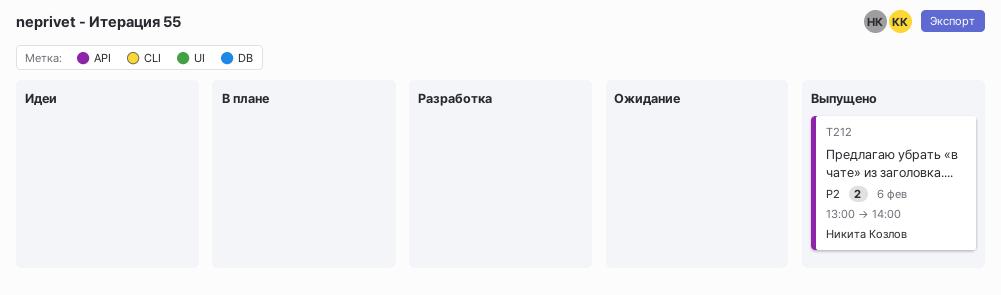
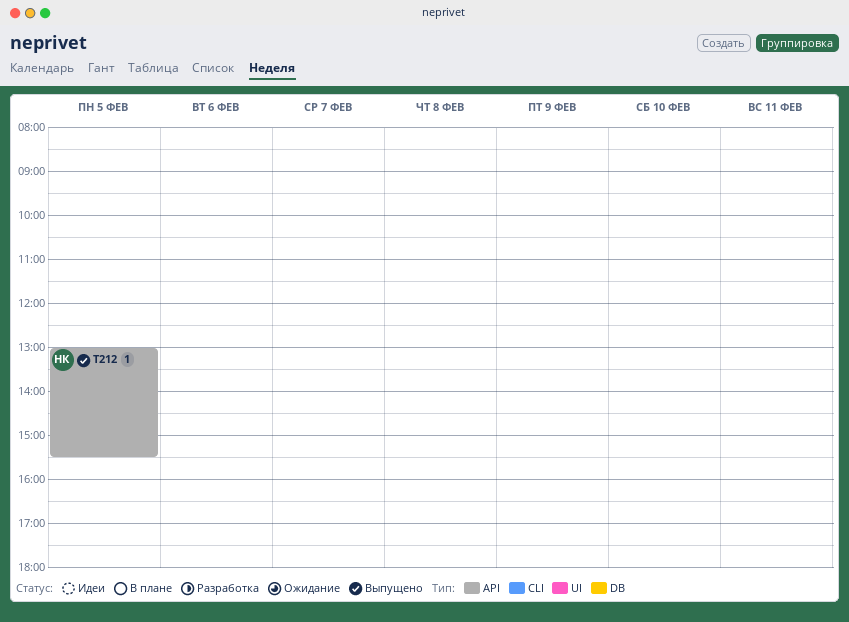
T212, estimate: 2 -> 1
T212, day: Feb 6 -> Feb 5
T212, ends: 14:00 -> 15:30

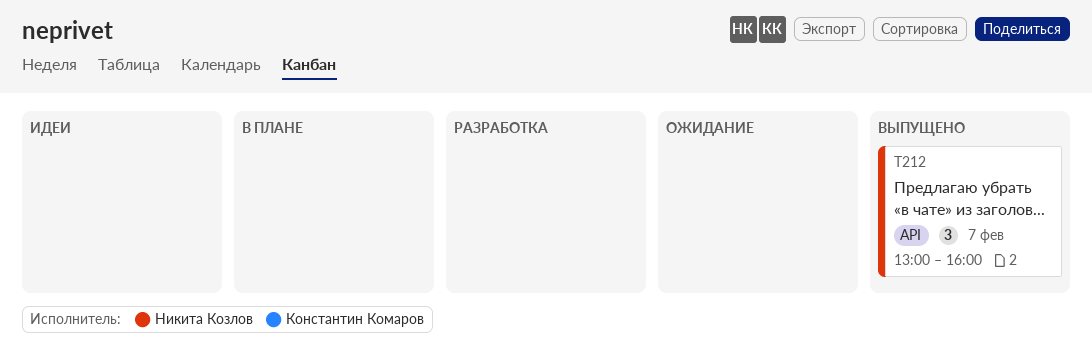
T212, estimate: 1 -> 3
T212, day: Feb 5 -> Feb 7
T212, ends: 15:30 -> 16:00

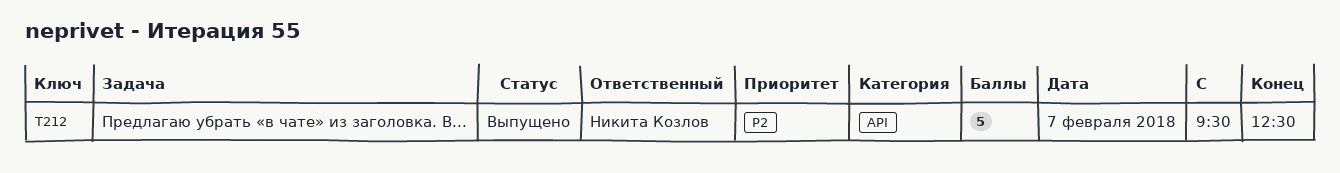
T212, estimate: 3 -> 5
T212, begins: 13:00 -> 09:30
T212, ends: 16:00 -> 12:30

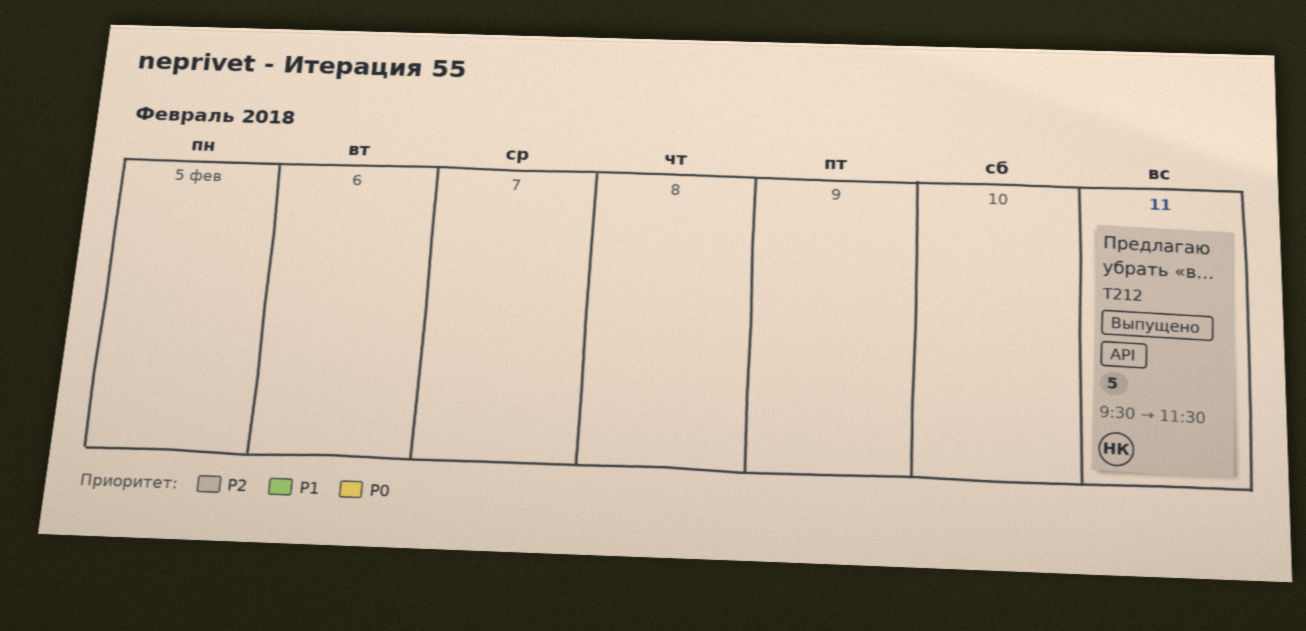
T212, day: Feb 7 -> Feb 11
T212, ends: 12:30 -> 11:30

